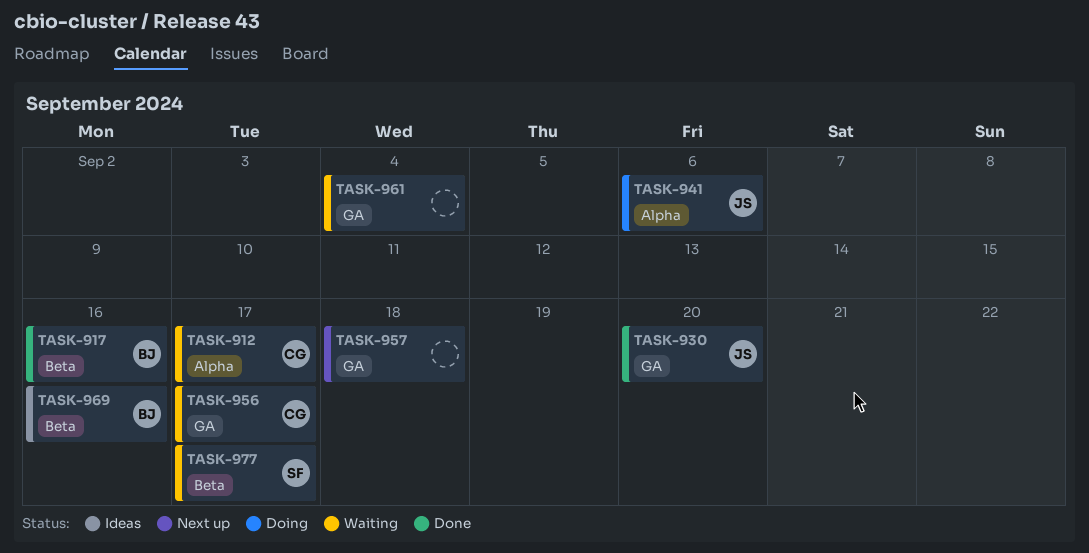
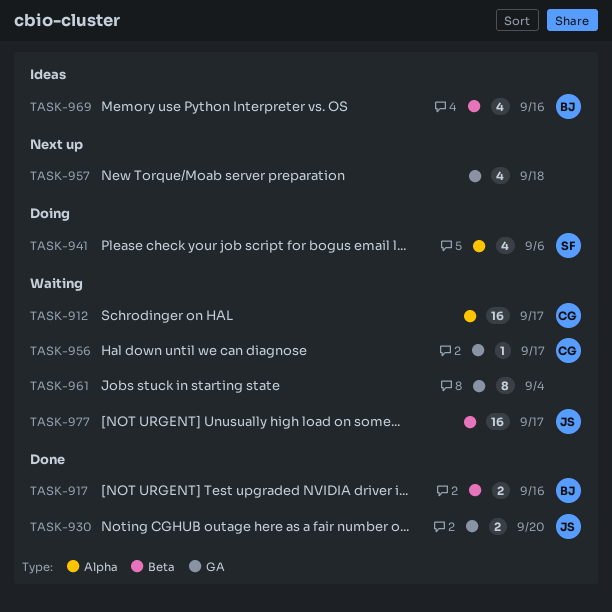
TASK-941, owner: JS -> SF
TASK-977, owner: SF -> JS

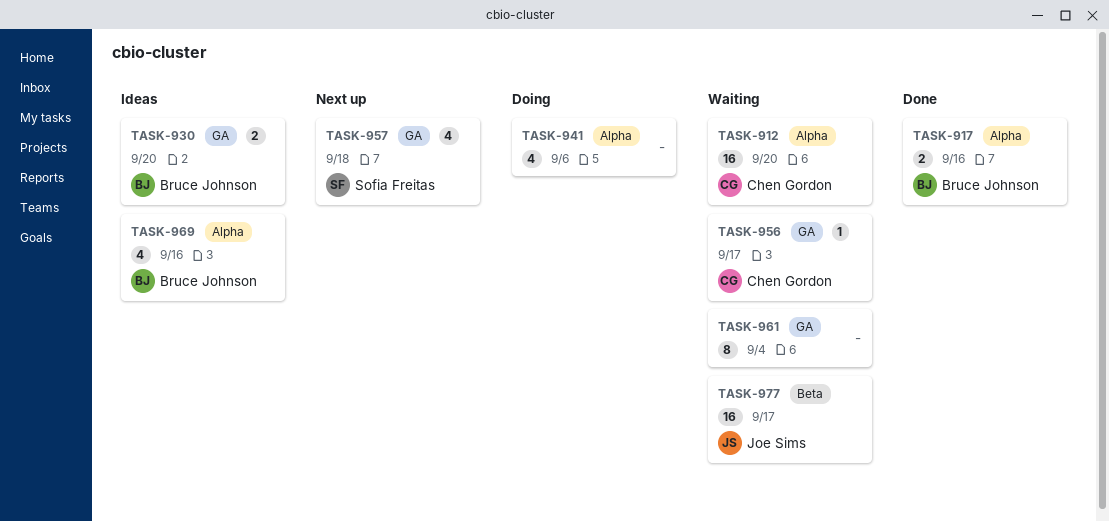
TASK-912, due: Sep 17 -> Sep 20
TASK-917, label: Beta -> Alpha
TASK-930, status: Done -> Ideas
TASK-930, owner: Joe Sims -> Bruce Johnson
TASK-941, owner: Sofia Freitas -> none
TASK-957, owner: none -> Sofia Freitas
TASK-969, label: Beta -> Alpha

